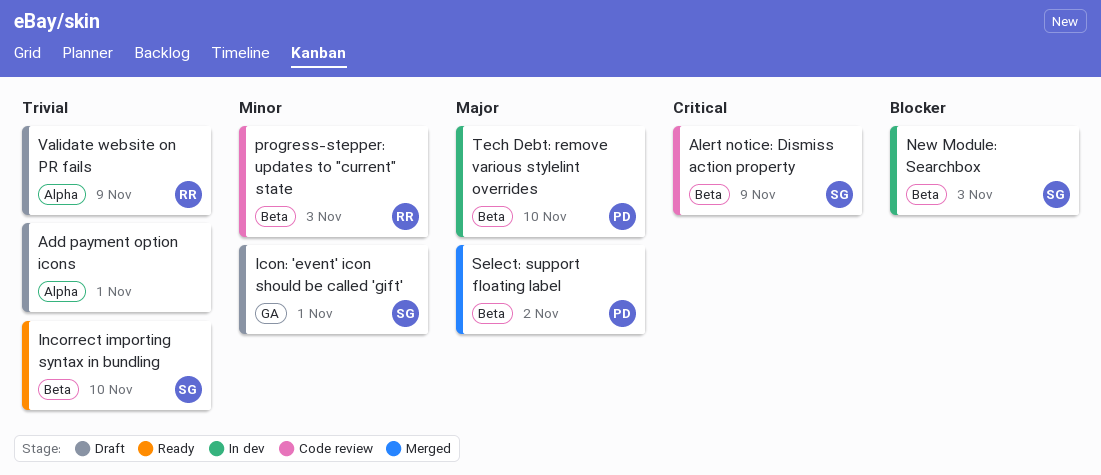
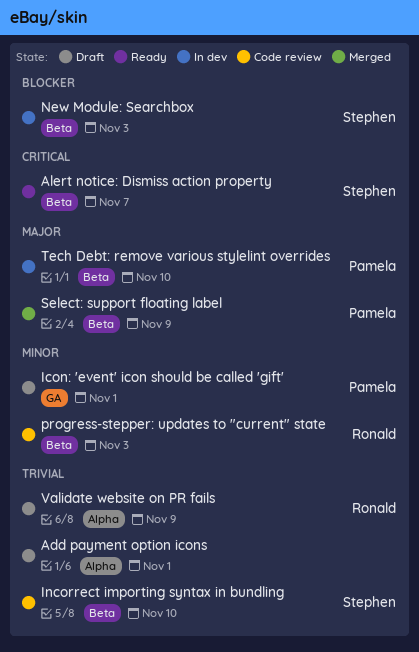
Alert notice: Dismiss action property, status: Code review -> Ready
Alert notice: Dismiss action property, due: Nov 9 -> Nov 7
Icon: 'event' icon should be called 'gift', owner: Stephen -> Pamela
Incorrect importing syntax in bundling, status: Ready -> Code review
Select: support floating label, due: Nov 2 -> Nov 9

